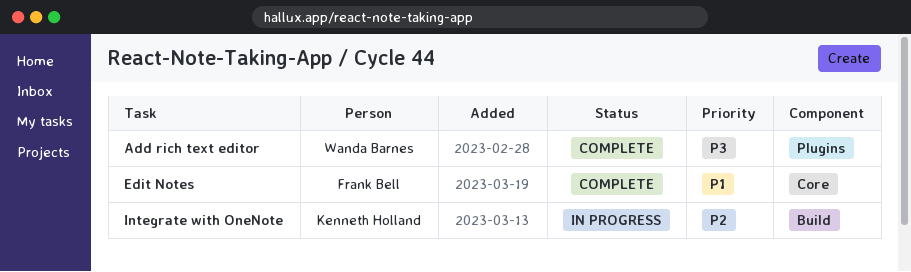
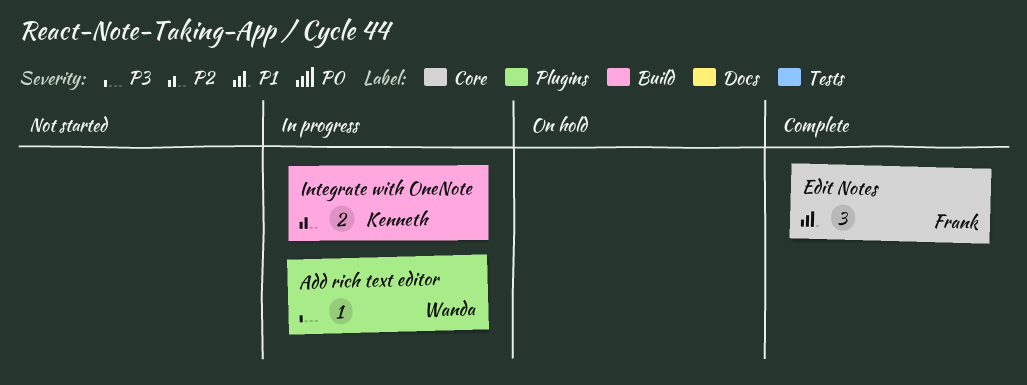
Add rich text editor, status: Complete -> In progress

